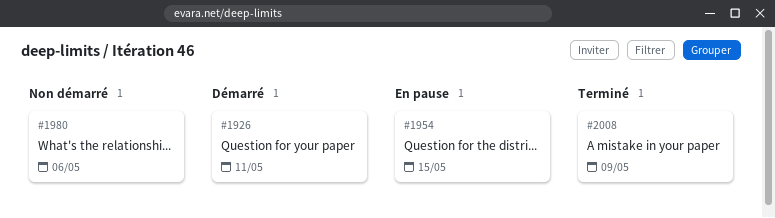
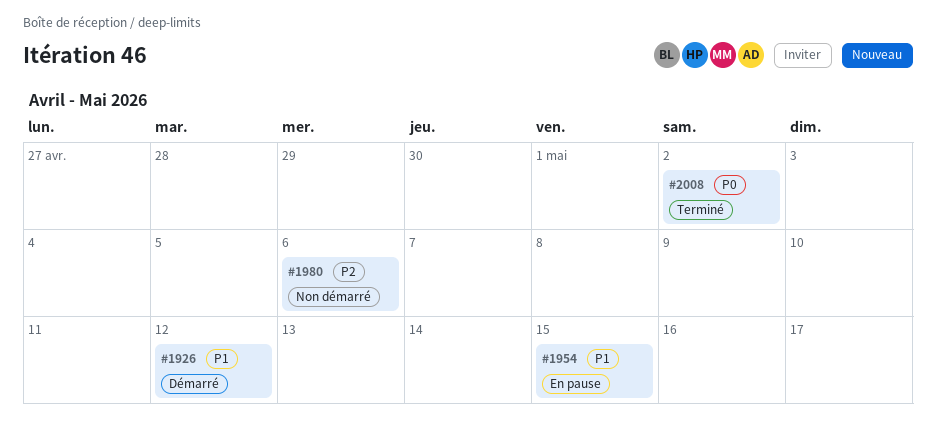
#1926, due: May 11 -> May 12
#2008, due: May 9 -> May 2

